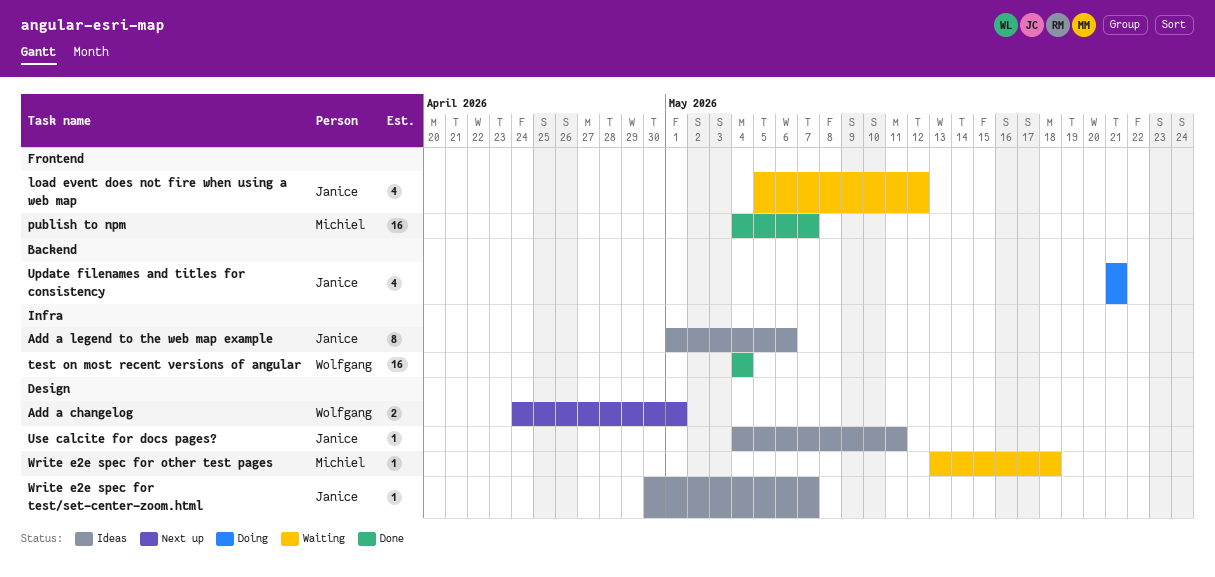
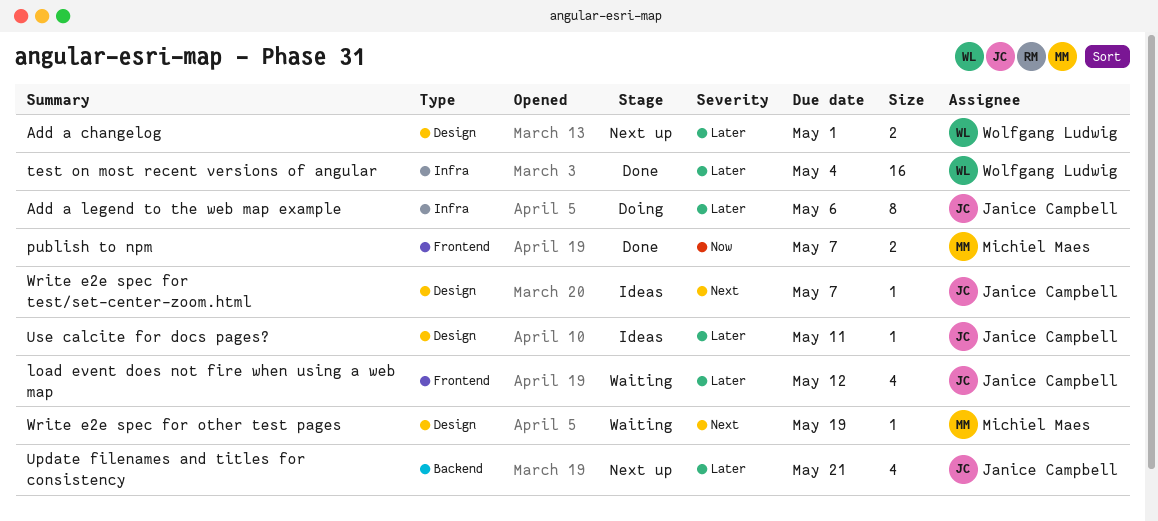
Add a legend to the web map example, status: Ideas -> Doing
publish to npm, estimate: 16 -> 2
Update filenames and titles for consistency, status: Doing -> Next up
Write e2e spec for other test pages, due: May 18 -> May 19

